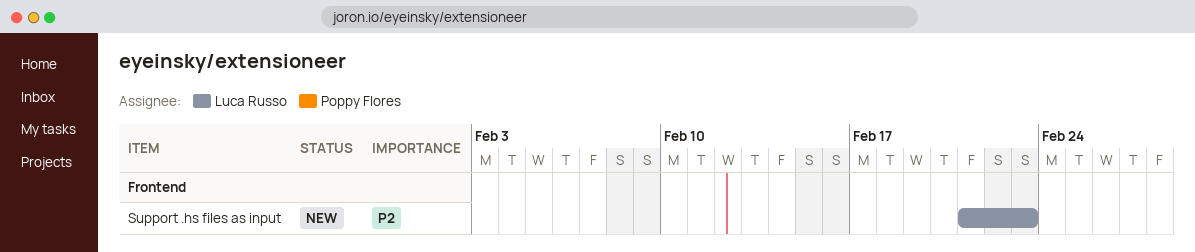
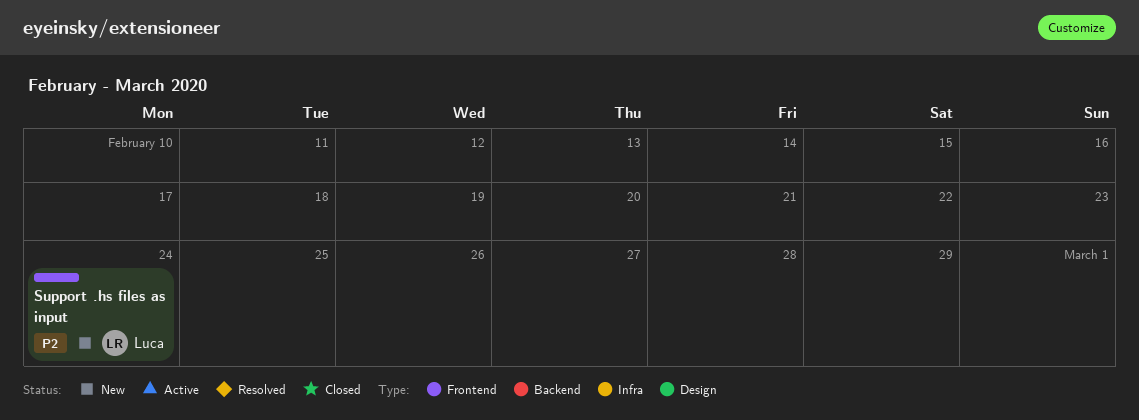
Support .hs files as input, due: Feb 23 -> Feb 24

